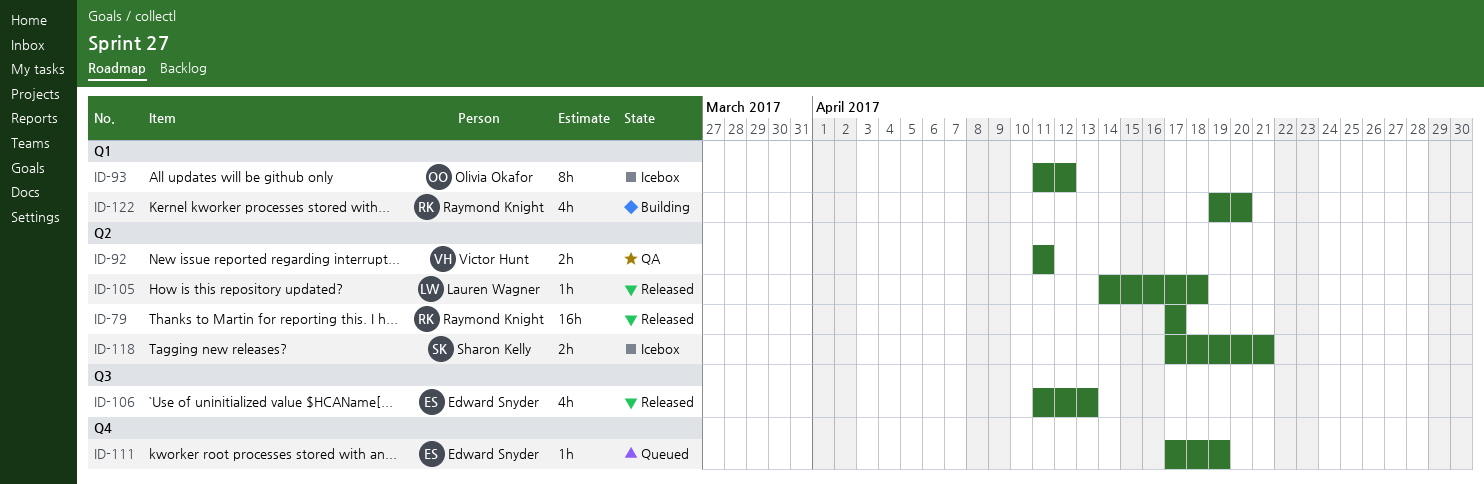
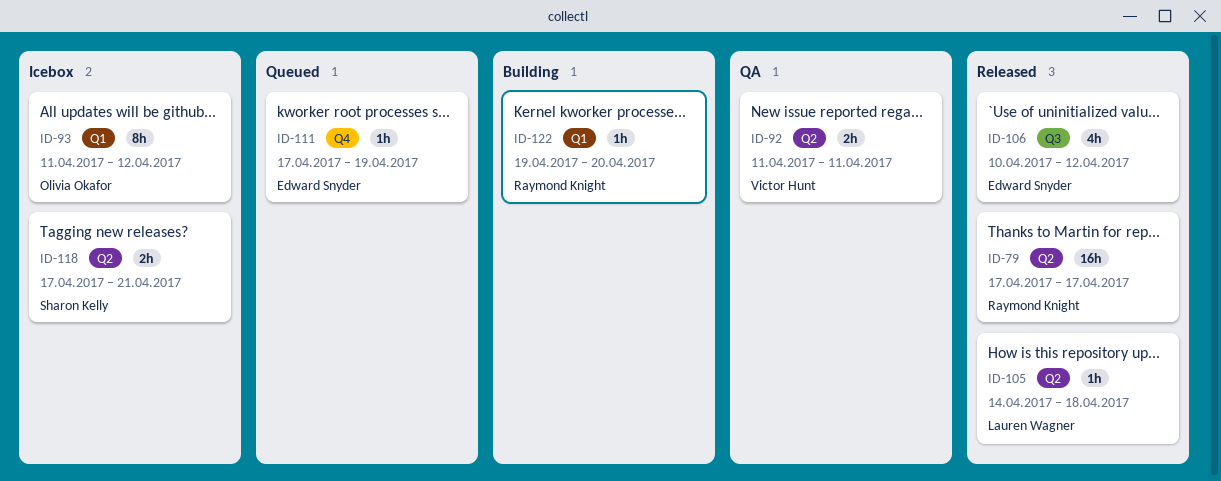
ID-106, start: Apr 11 -> Apr 10
ID-106, due: Apr 13 -> Apr 12
ID-122, estimate: 4h -> 1h

